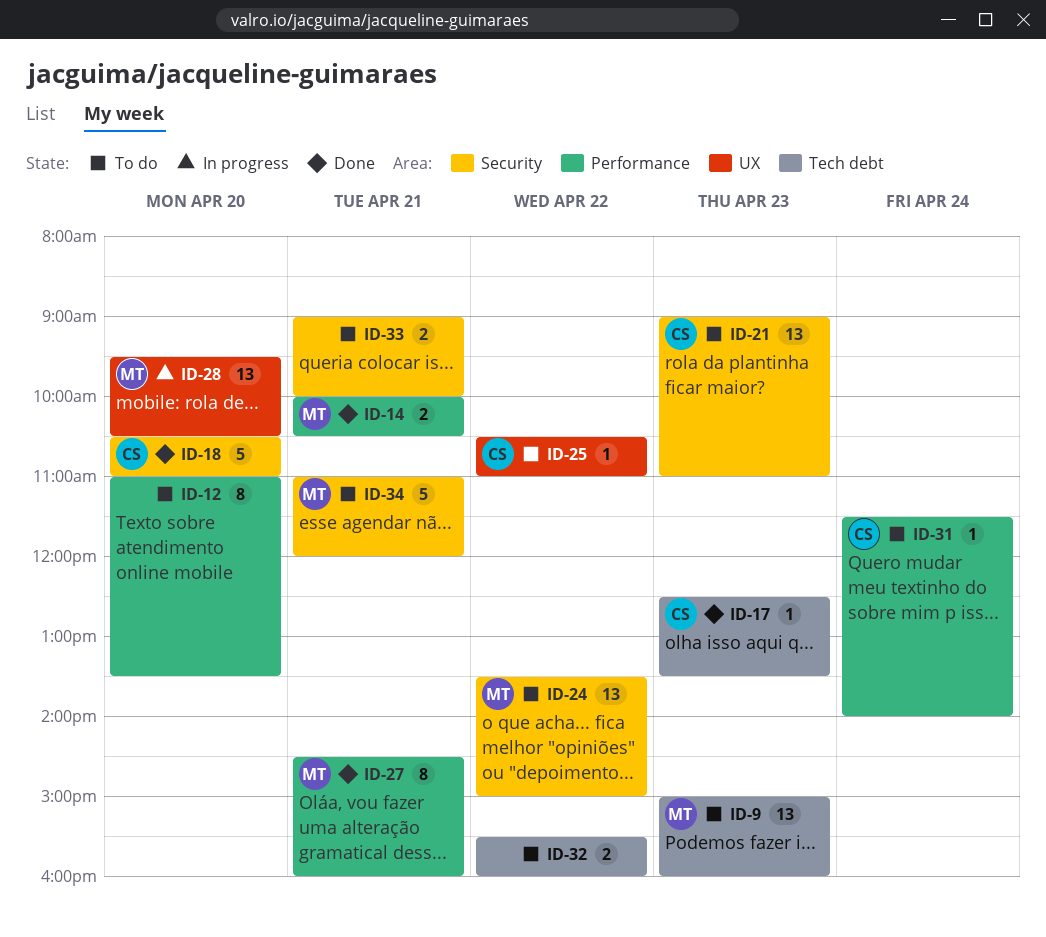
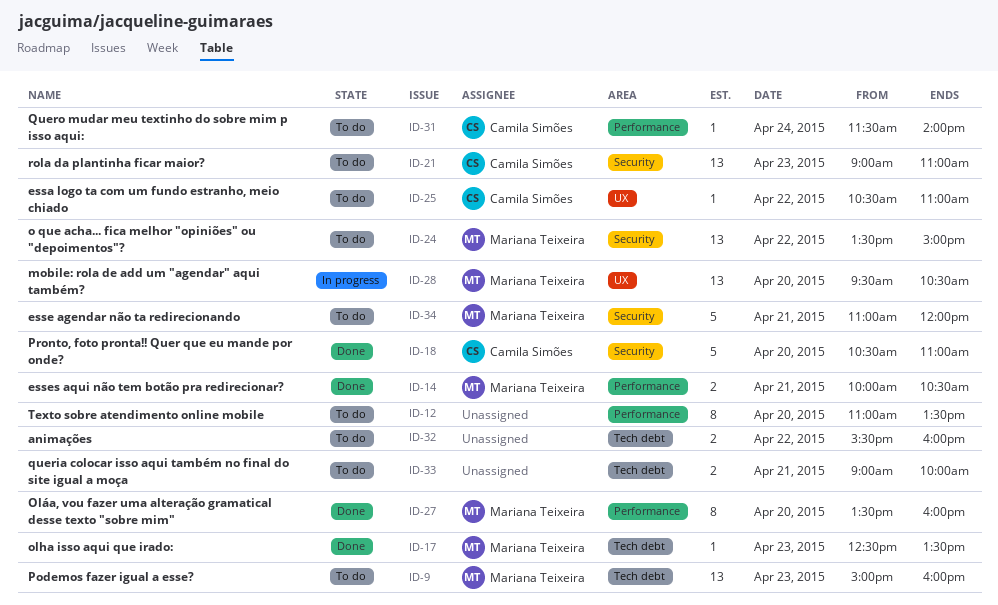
ID-17, owner: Camila Simões -> Mariana Teixeira
ID-27, day: Apr 21 -> Apr 20
ID-27, begins: 14:30 -> 13:30
ID-33, label: Security -> Tech debt

